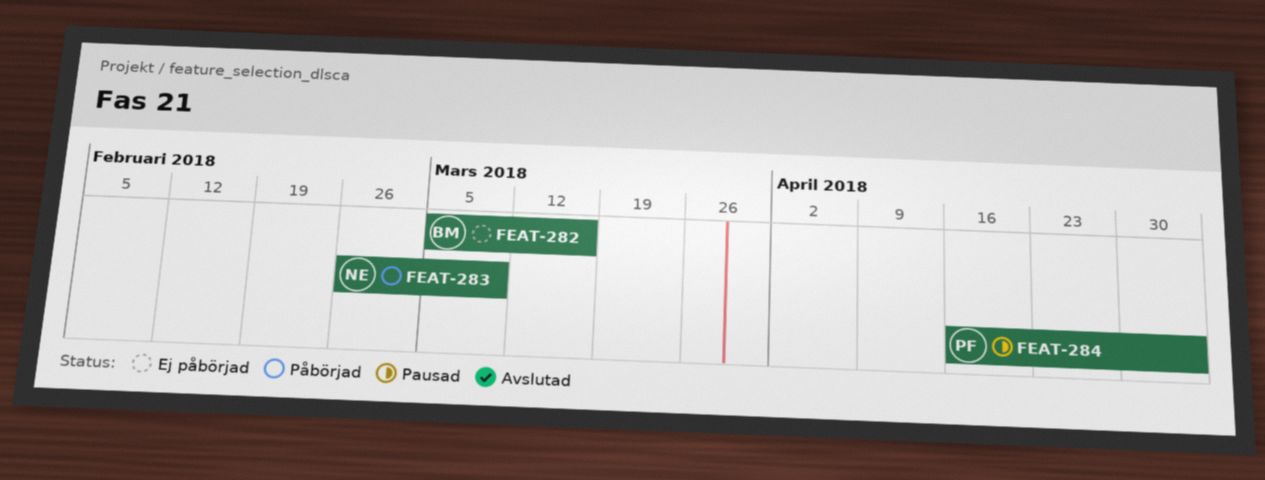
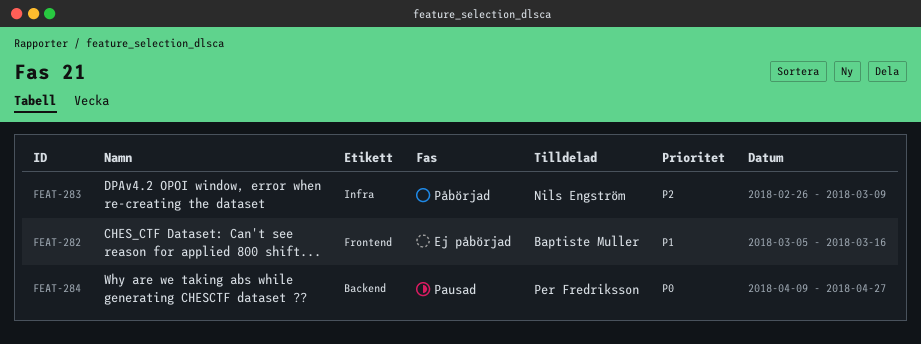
FEAT-284, start: Apr 16 -> Apr 9
FEAT-284, due: May 4 -> Apr 27

